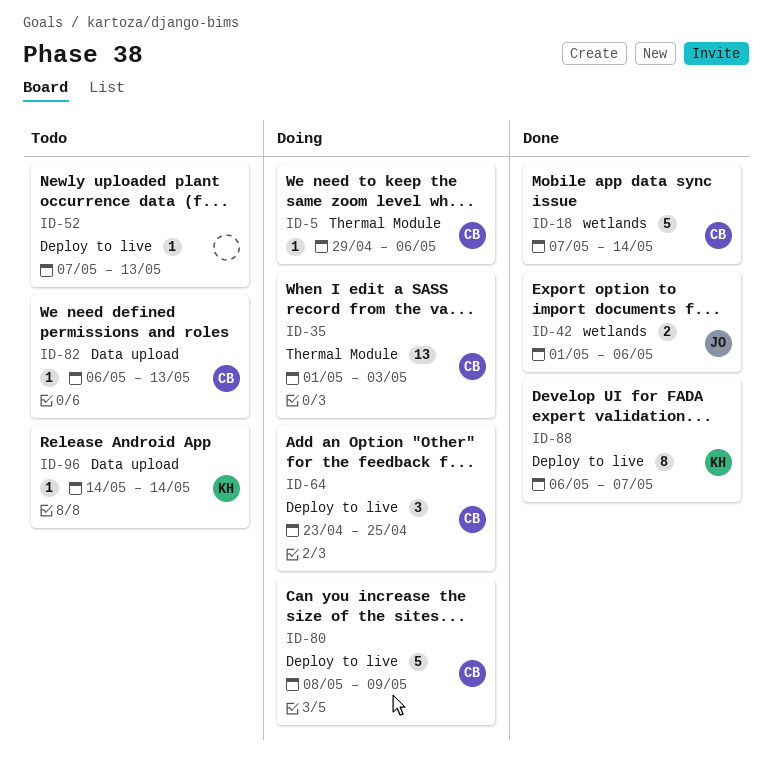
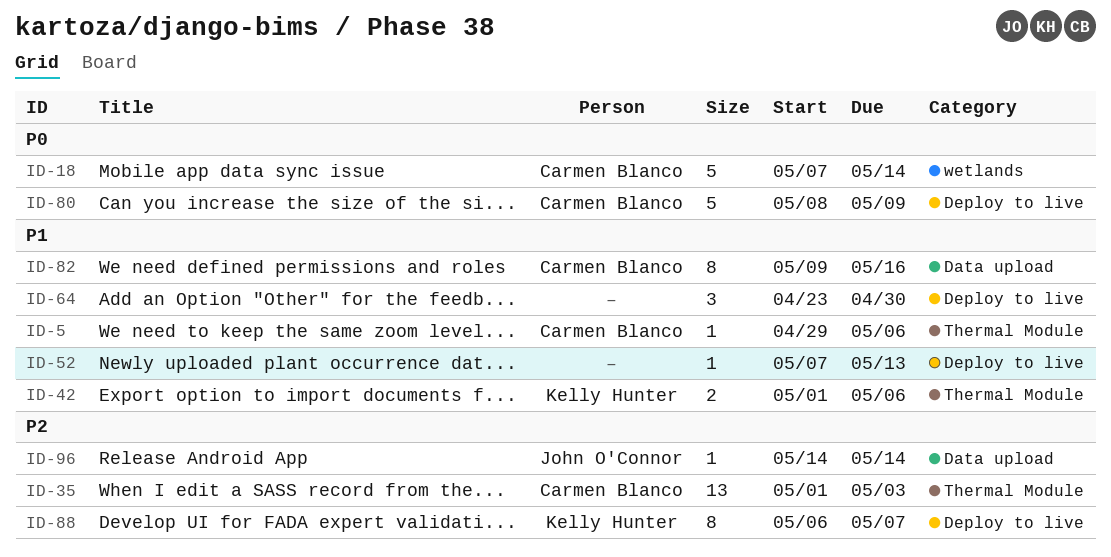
ID-42, owner: John O'Connor -> Kelly Hunter
ID-42, label: wetlands -> Thermal Module
ID-64, owner: Carmen Blanco -> none
ID-64, due: Apr 25 -> Apr 30
ID-82, estimate: 1 -> 8
ID-82, start: May 6 -> May 9
ID-82, due: May 13 -> May 16
ID-96, owner: Kelly Hunter -> John O'Connor

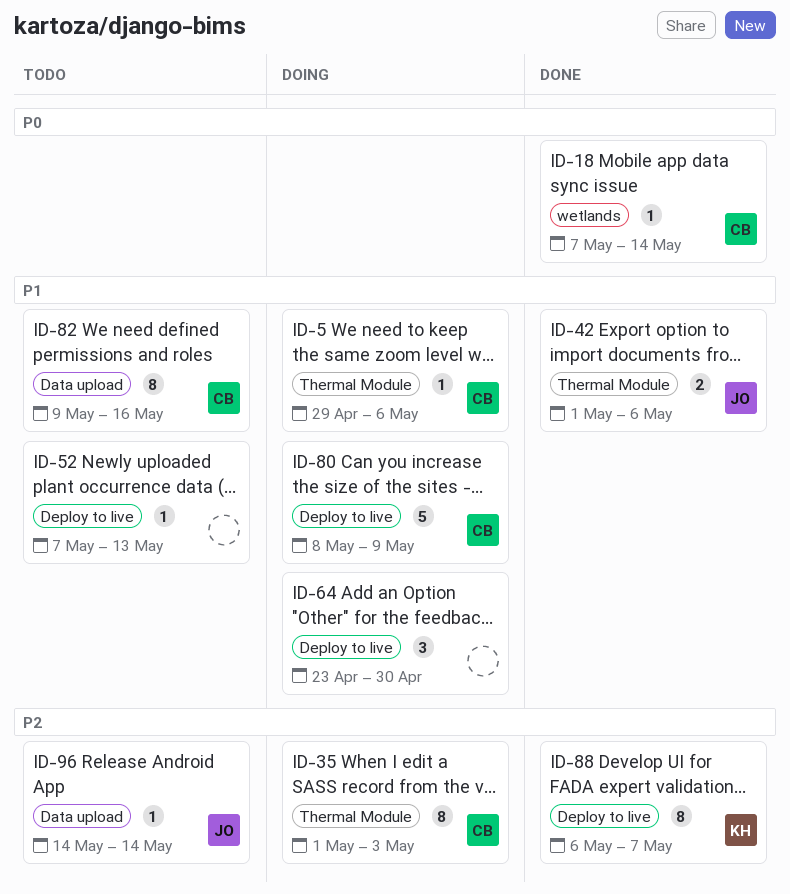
ID-18, estimate: 5 -> 1
ID-35, estimate: 13 -> 8
ID-42, owner: Kelly Hunter -> John O'Connor
ID-80, priority: P0 -> P1

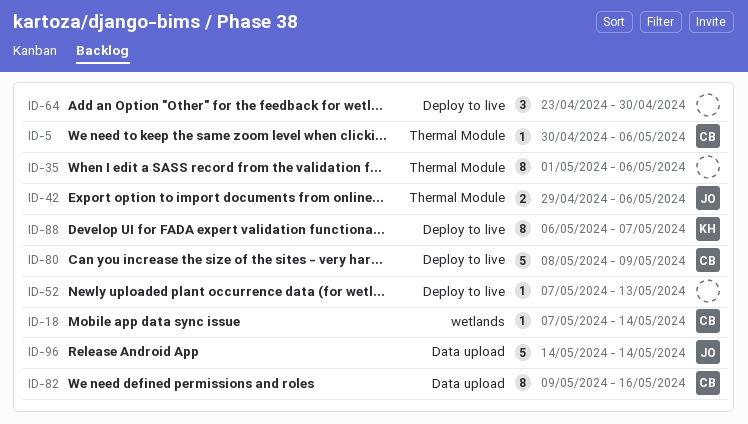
ID-5, start: Apr 29 -> Apr 30
ID-35, owner: CB -> none
ID-35, due: May 3 -> May 6
ID-42, start: May 1 -> Apr 29
ID-96, estimate: 1 -> 5

